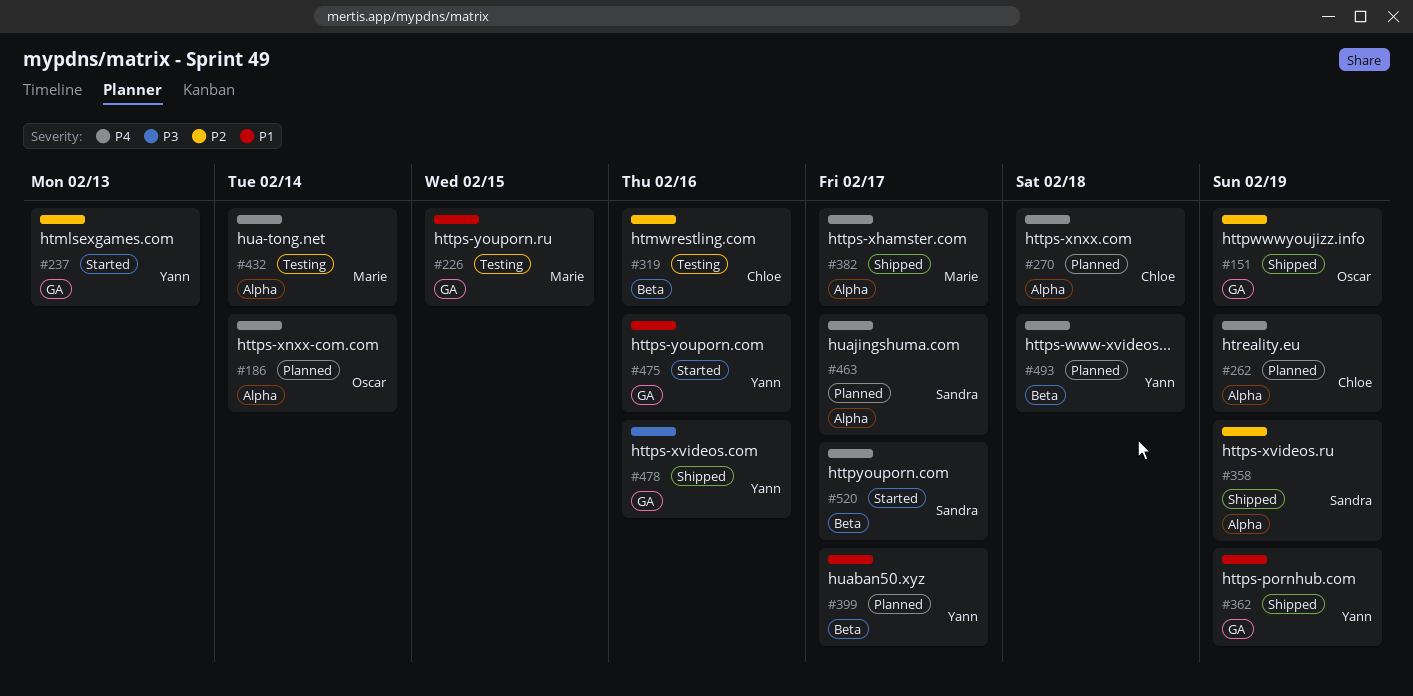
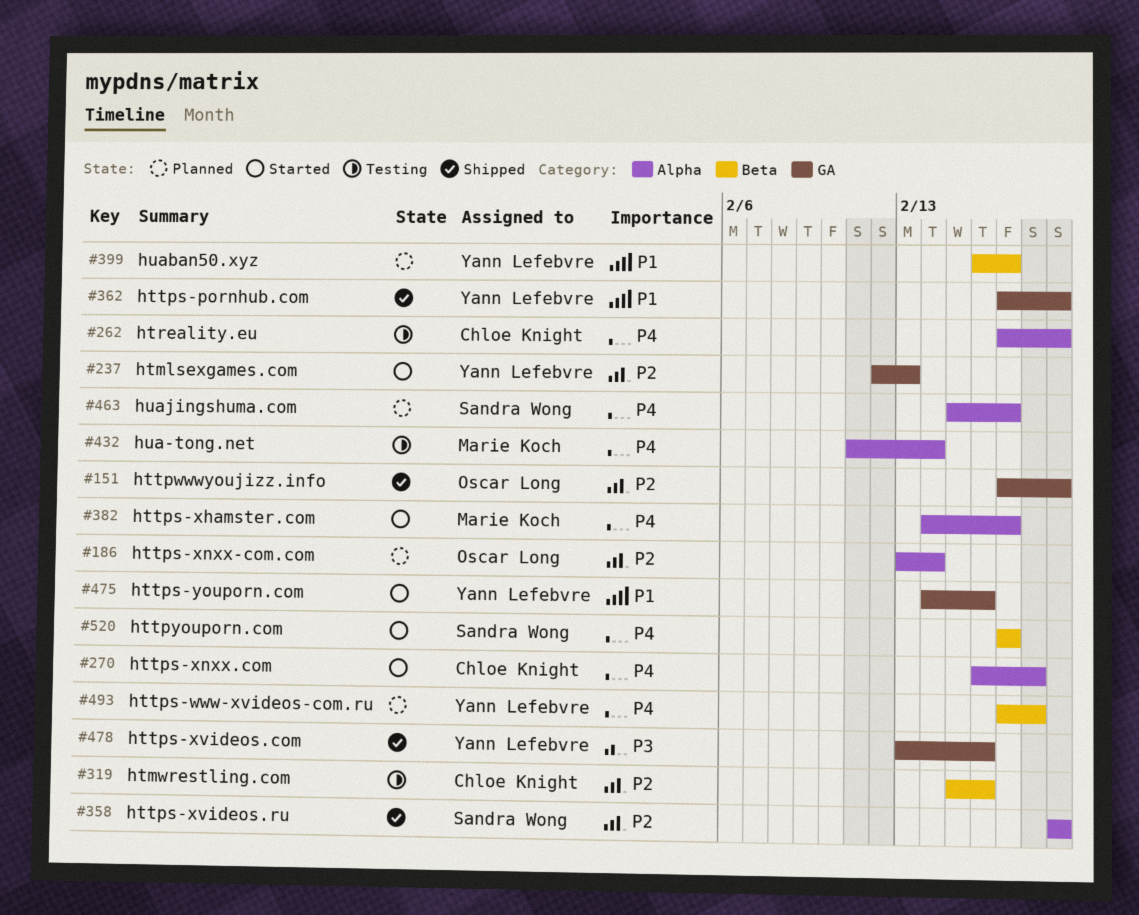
#186, priority: P4 -> P2
#226: present -> none
#262, status: Planned -> Testing
#270, status: Planned -> Started
#382, status: Shipped -> Started

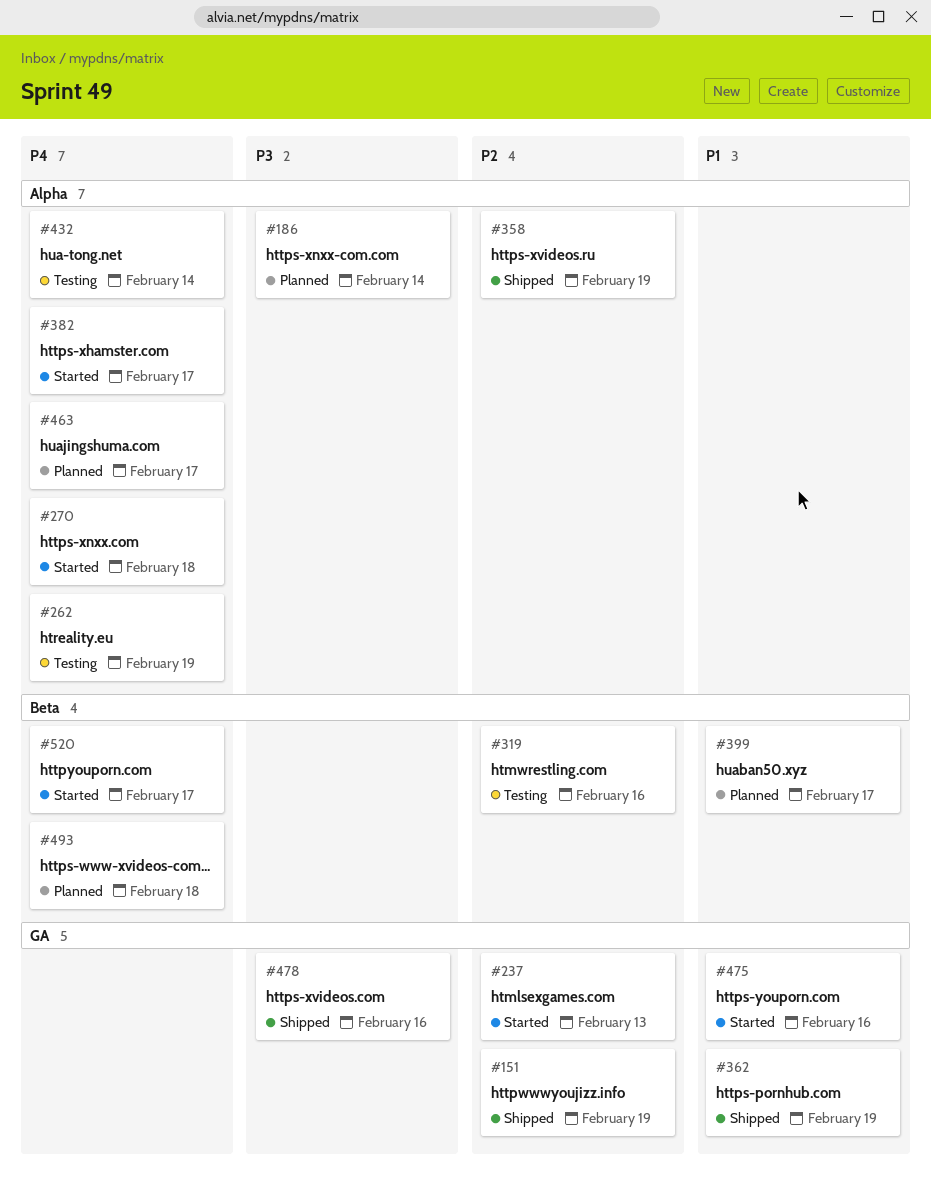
#186, priority: P2 -> P3

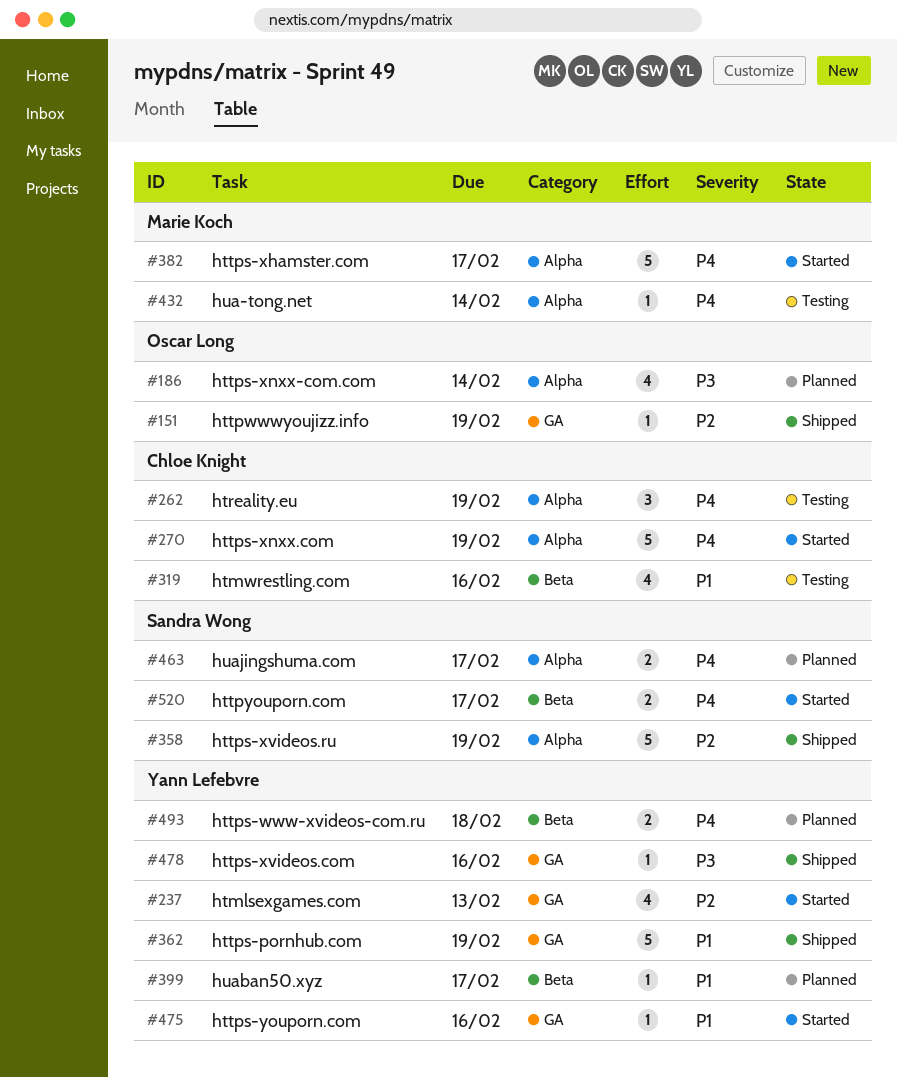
#270, due: Feb 18 -> Feb 19
#319, priority: P2 -> P1

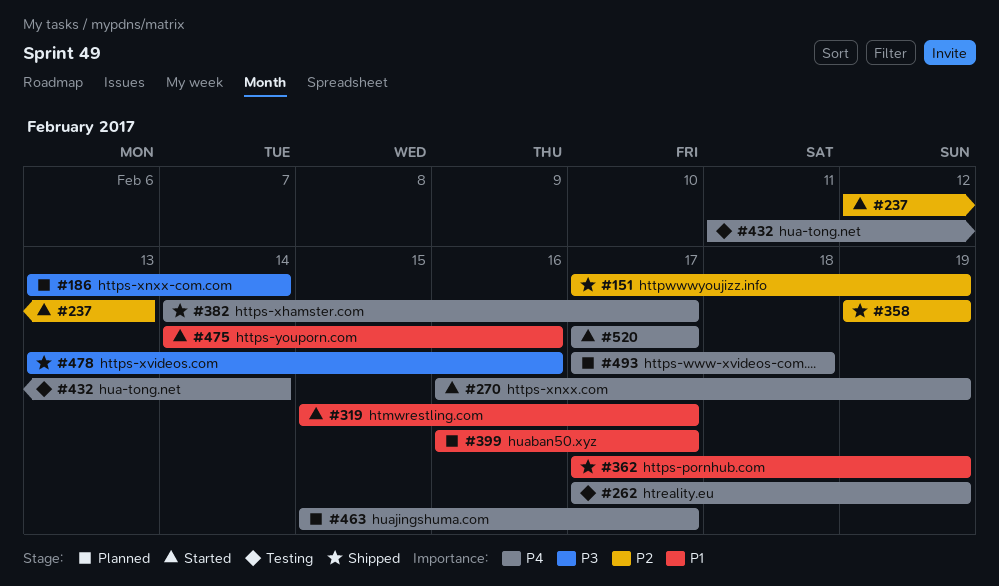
#319, status: Testing -> Started
#319, due: Feb 16 -> Feb 17
#382, status: Started -> Shipped

